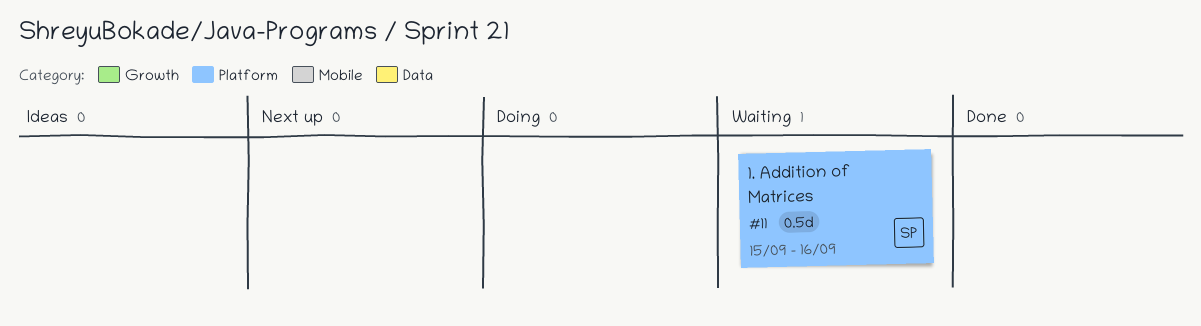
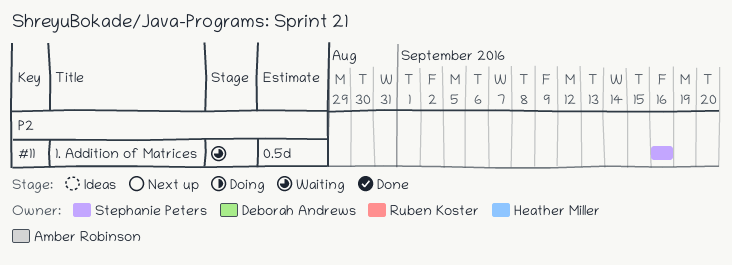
#11, start: Sep 15 -> Sep 16

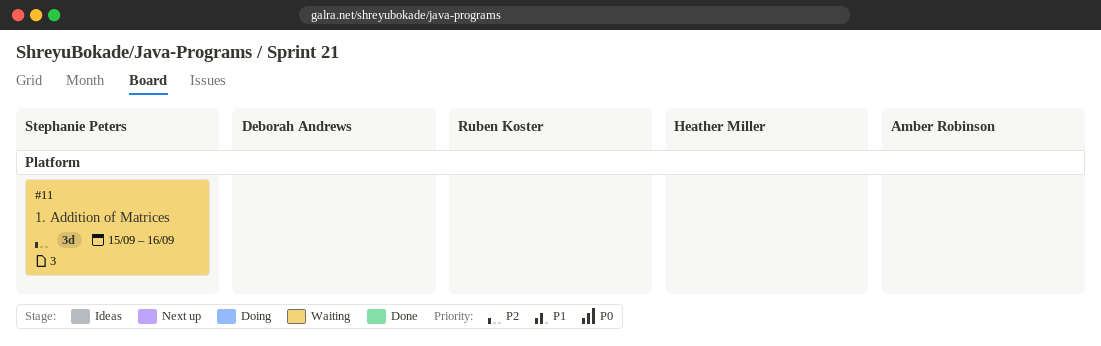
#11, estimate: 0.5d -> 3d
#11, start: Sep 16 -> Sep 15

